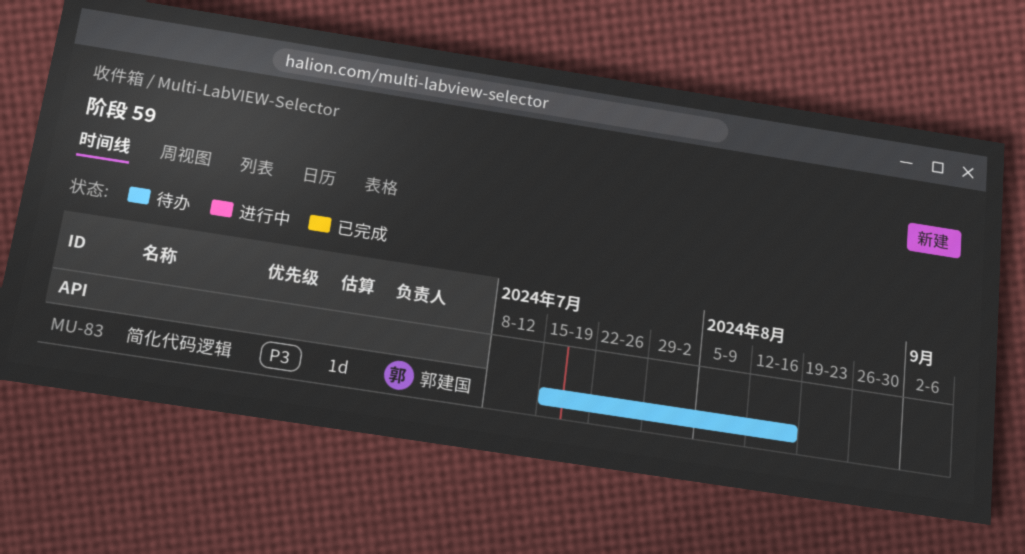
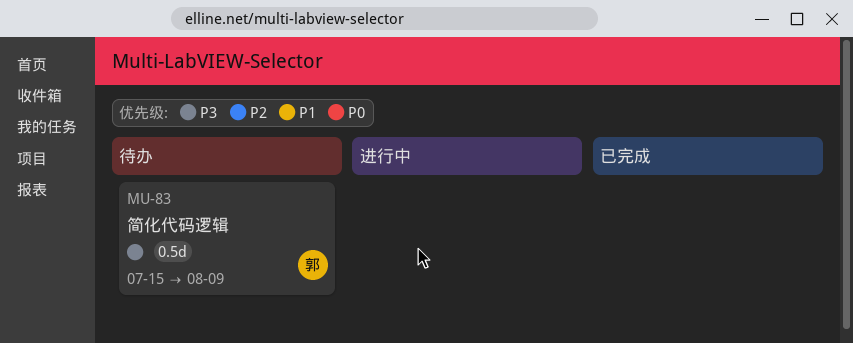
MU-83, estimate: 1d -> 0.5d
MU-83, due: Aug 16 -> Aug 9

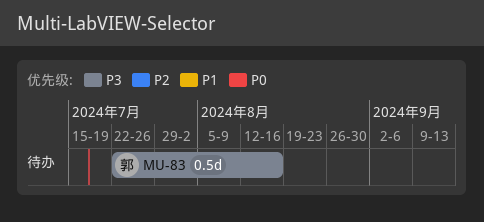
MU-83, start: Jul 15 -> Jul 22
MU-83, due: Aug 9 -> Aug 16

